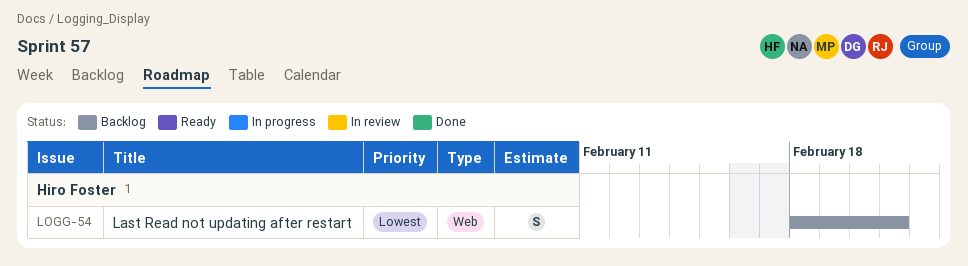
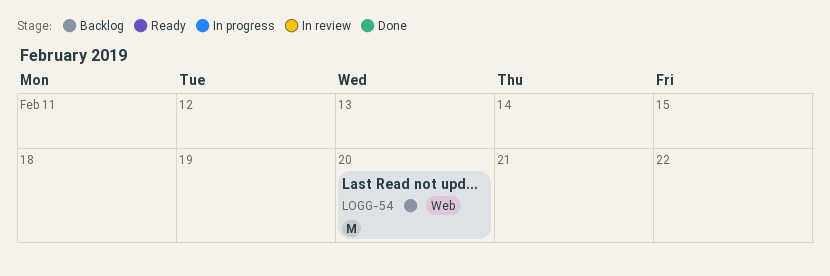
LOGG-54, estimate: S -> M
LOGG-54, due: Feb 21 -> Feb 20

